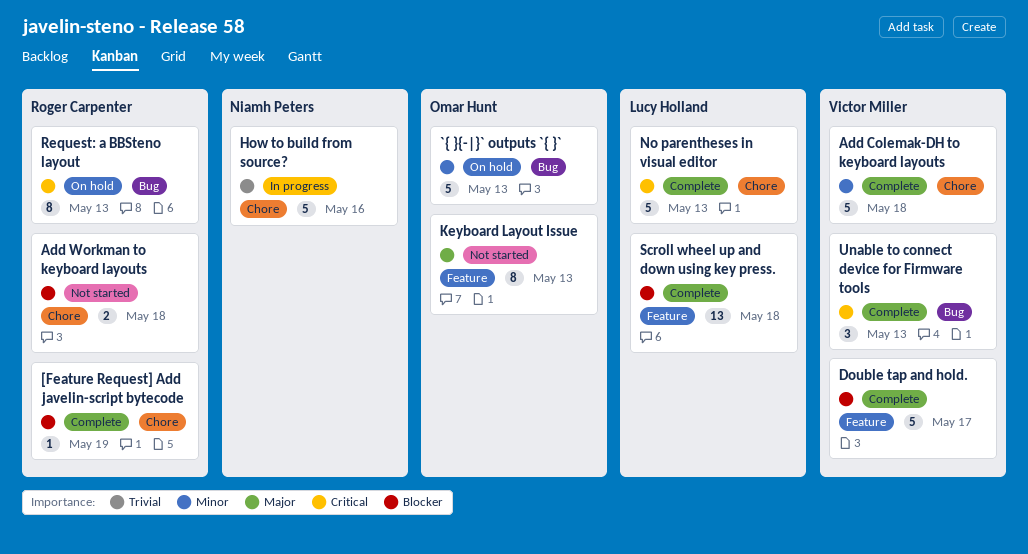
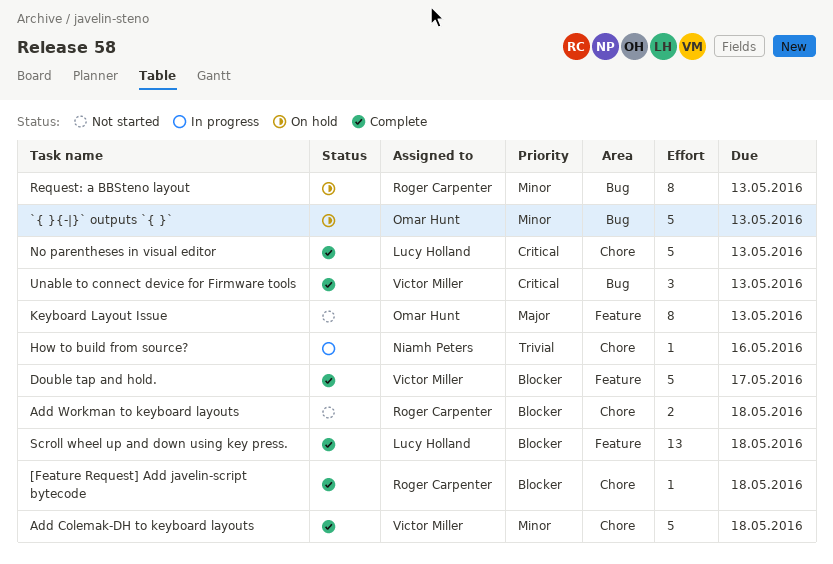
[Feature Request] Add javelin-script bytecode, due: May 19 -> May 18
How to build from source?, estimate: 5 -> 1
Request: a BBSteno layout, priority: Critical -> Minor

